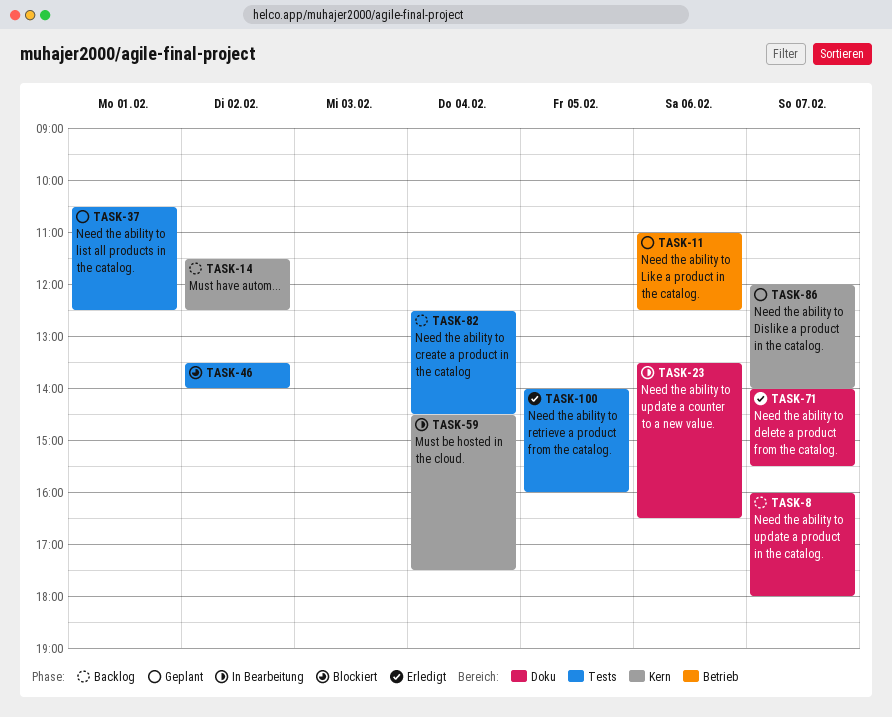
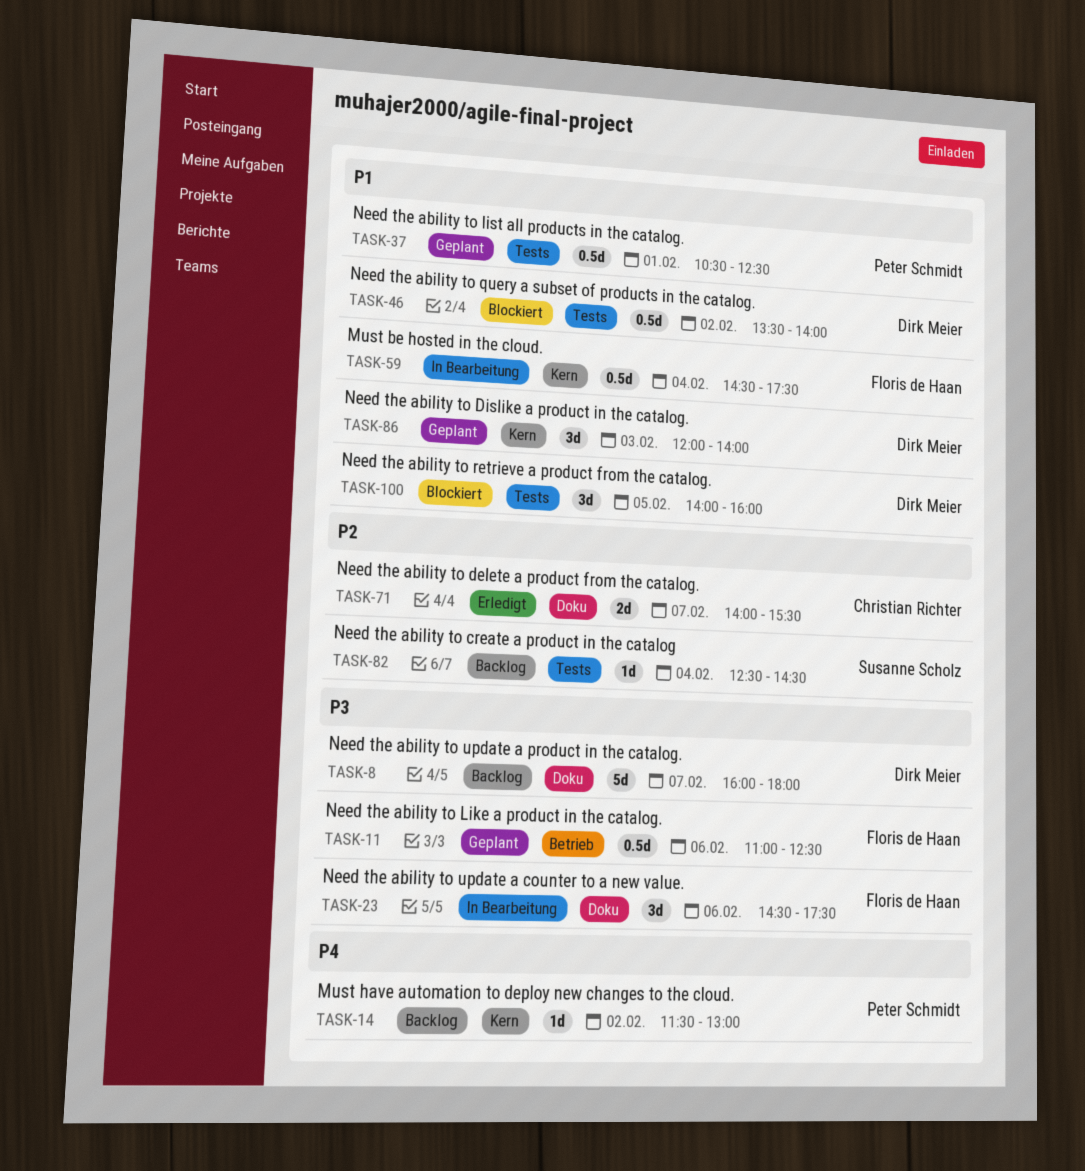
TASK-14, ends: 12:30 -> 13:00
TASK-23, begins: 13:30 -> 14:30
TASK-23, ends: 16:30 -> 17:30
TASK-86, day: Feb 7 -> Feb 3
TASK-100, status: Erledigt -> Blockiert

